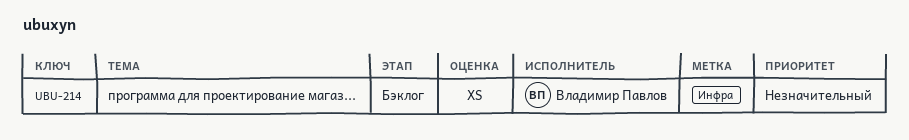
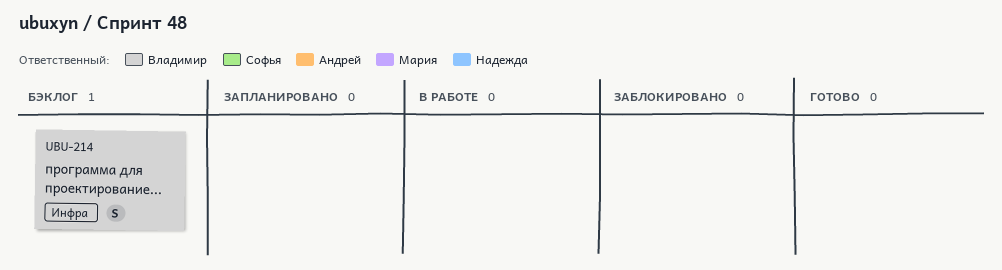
UBU-214, estimate: XS -> S

